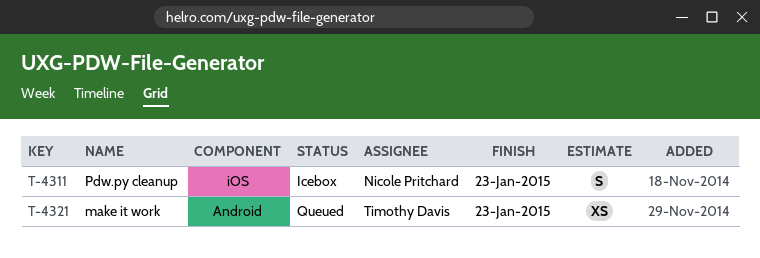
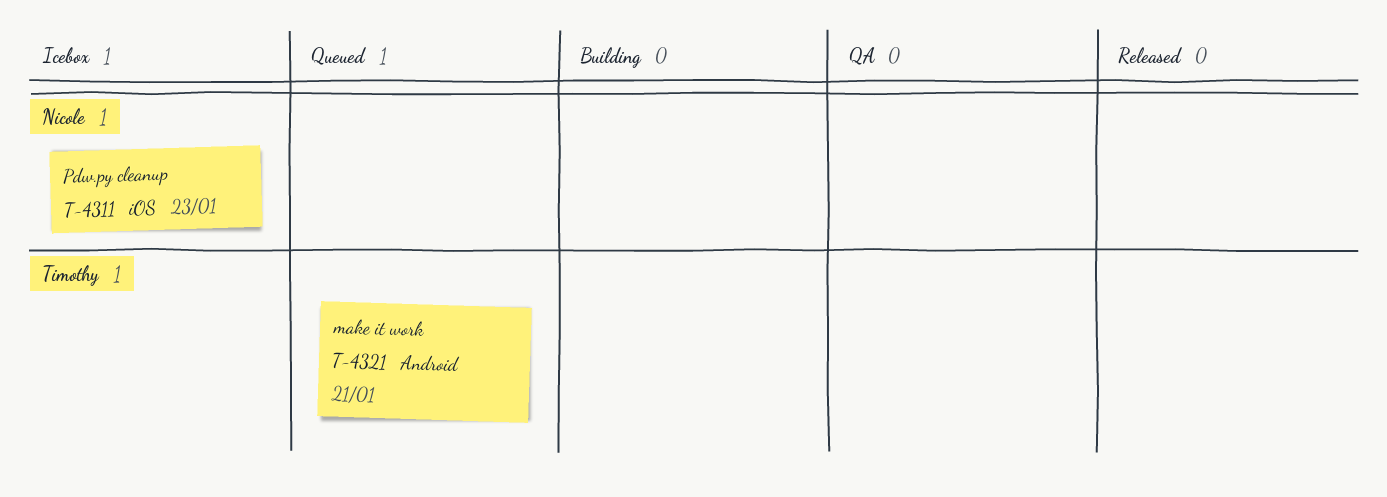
T-4321, due: Jan 23 -> Jan 21

